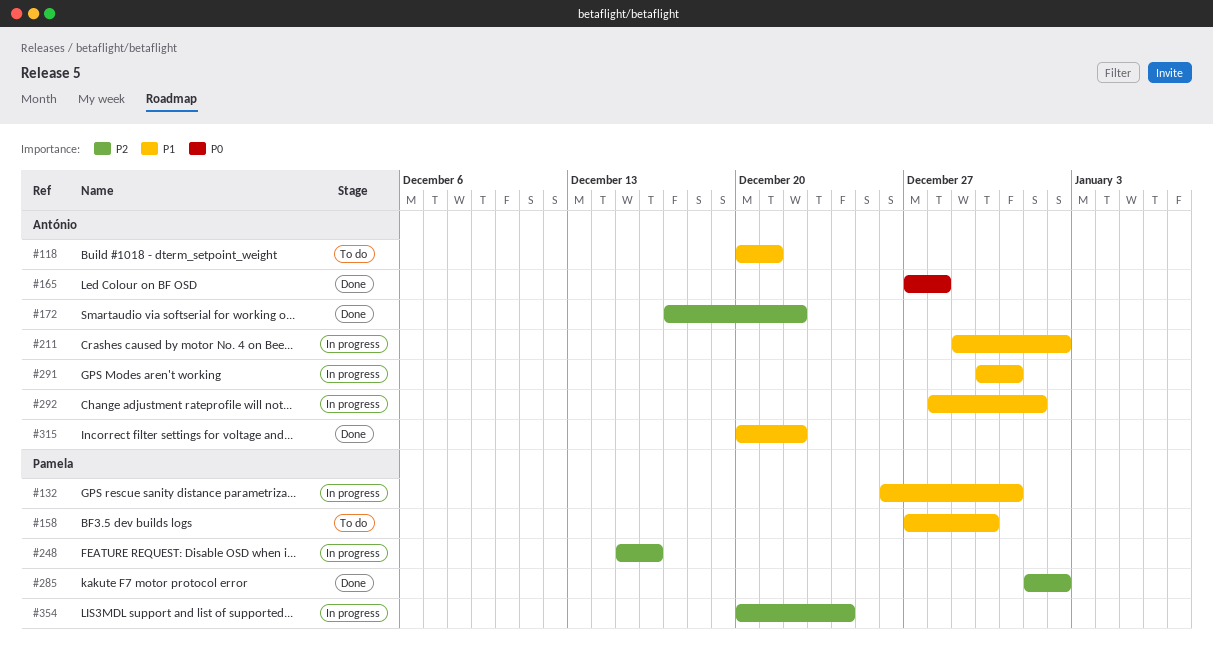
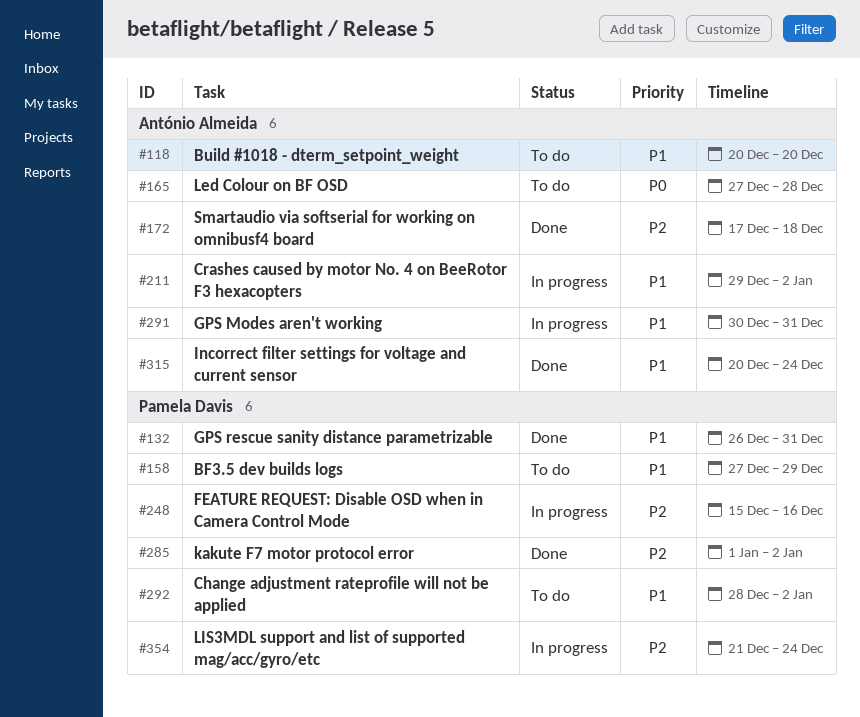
#118, due: Dec 21 -> Dec 20
#132, status: In progress -> Done
#158, due: Dec 30 -> Dec 29
#165, status: Done -> To do
#172, due: Dec 22 -> Dec 18
#292, status: In progress -> To do
#292, owner: António Almeida -> Pamela Davis
#292, due: Jan 1 -> Jan 2
#315, due: Dec 22 -> Dec 24
#354, start: Dec 20 -> Dec 21

